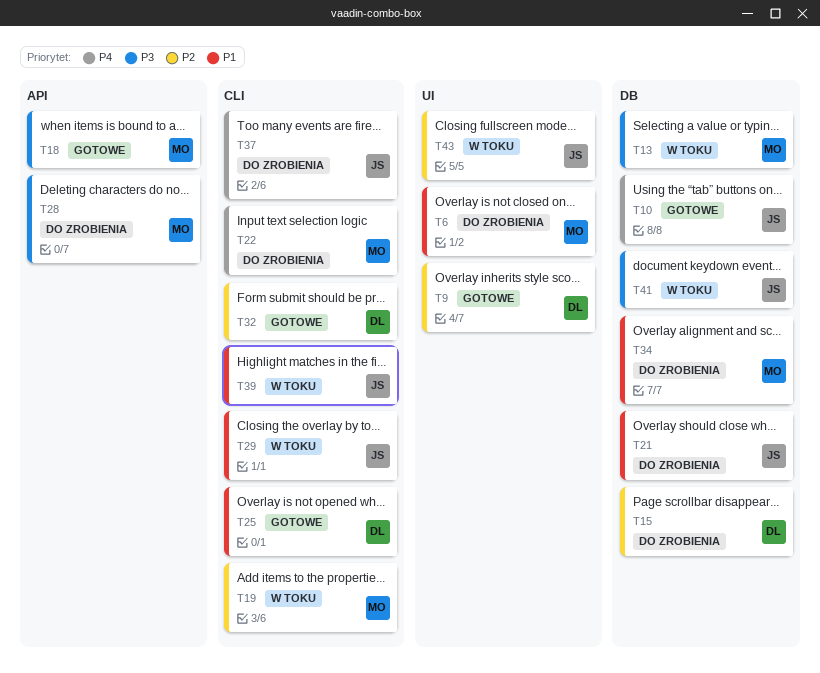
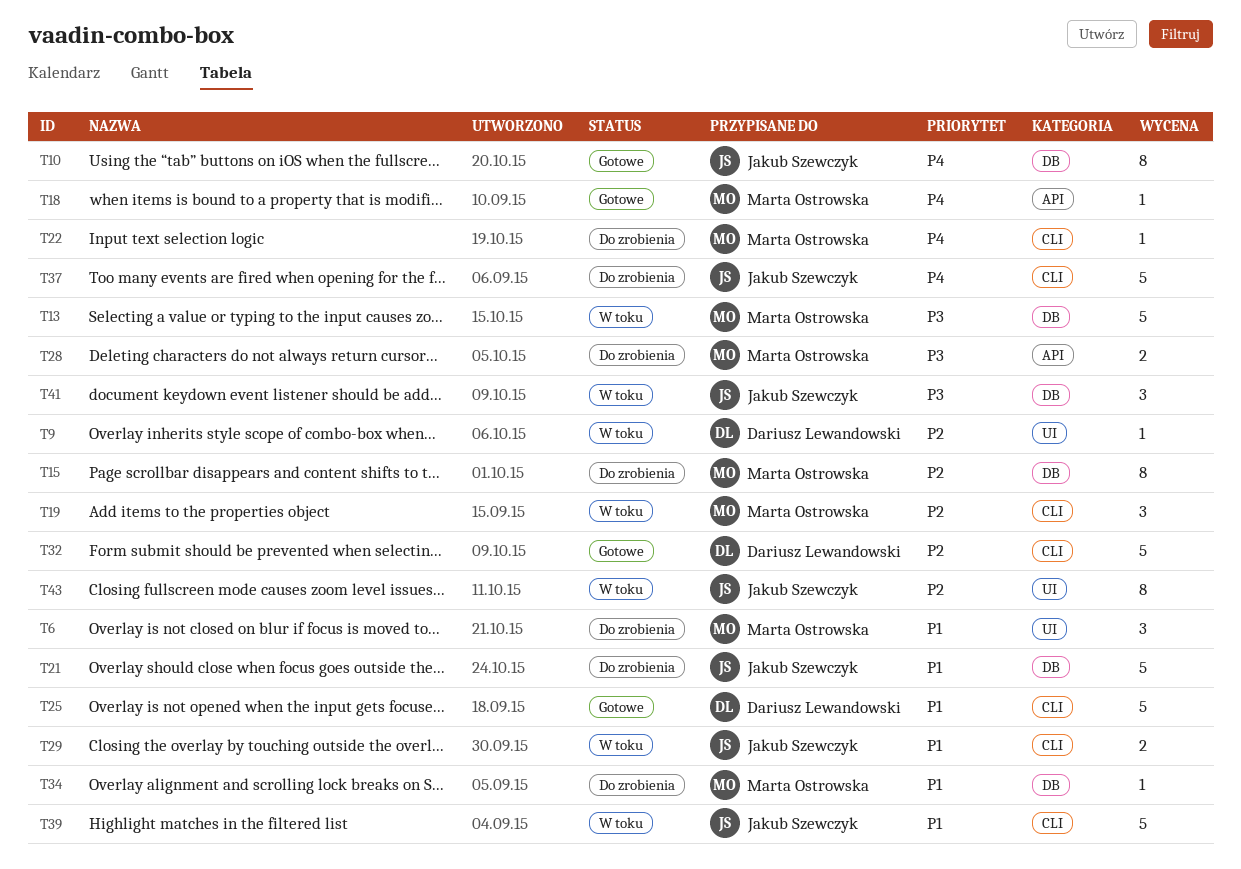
T9, status: Gotowe -> W toku
T15, owner: Dariusz Lewandowski -> Marta Ostrowska
T18, priority: P3 -> P4

